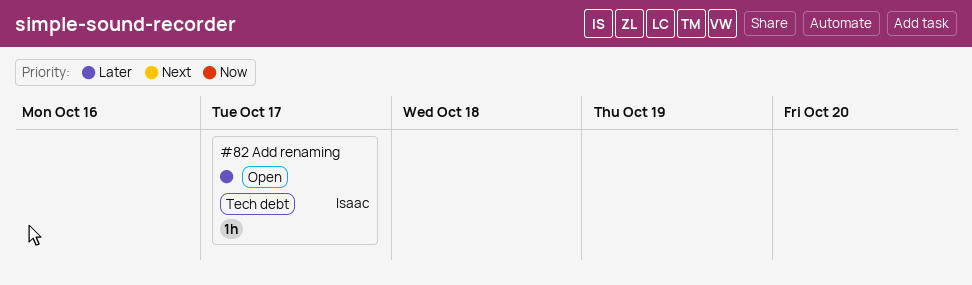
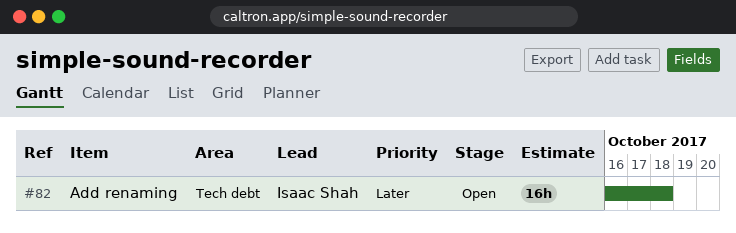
#82, estimate: 1h -> 16h
#82, due: Oct 17 -> Oct 18

